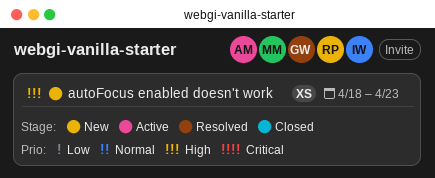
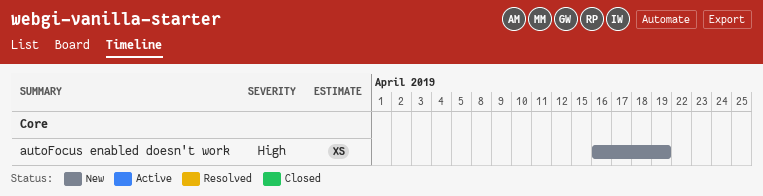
autoFocus enabled doesn't work, start: Apr 18 -> Apr 16
autoFocus enabled doesn't work, due: Apr 23 -> Apr 19

